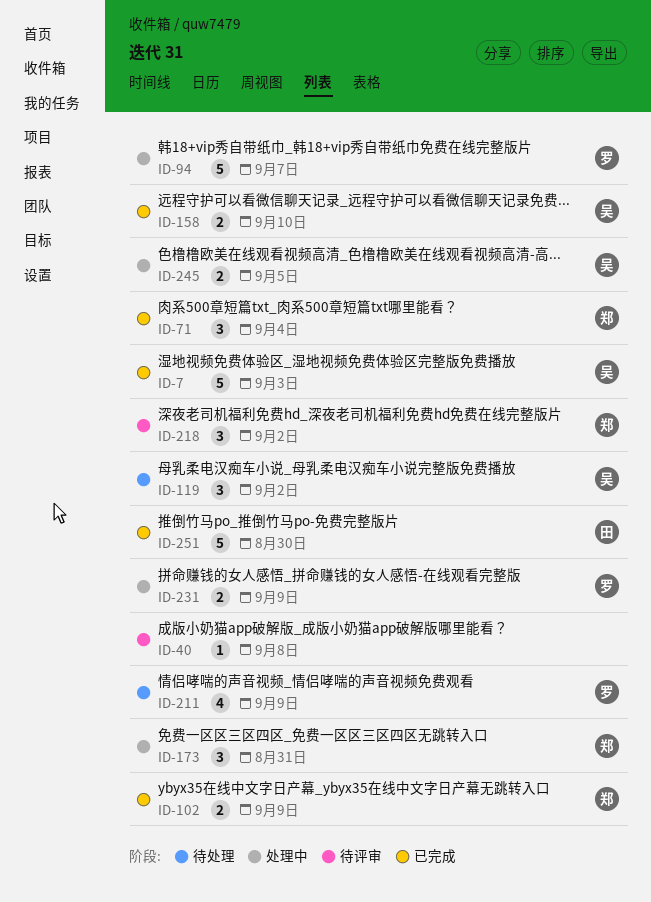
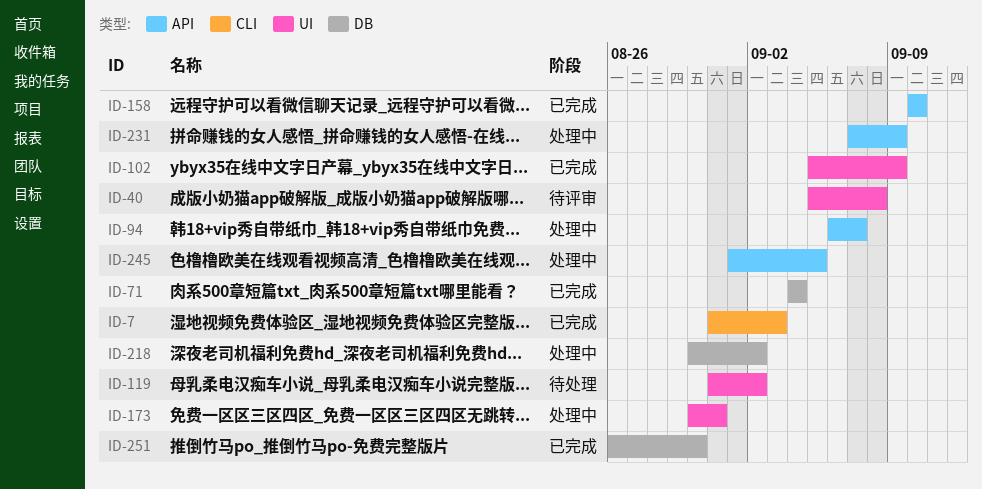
ID-211: present -> none
ID-218, status: 待评审 -> 处理中

